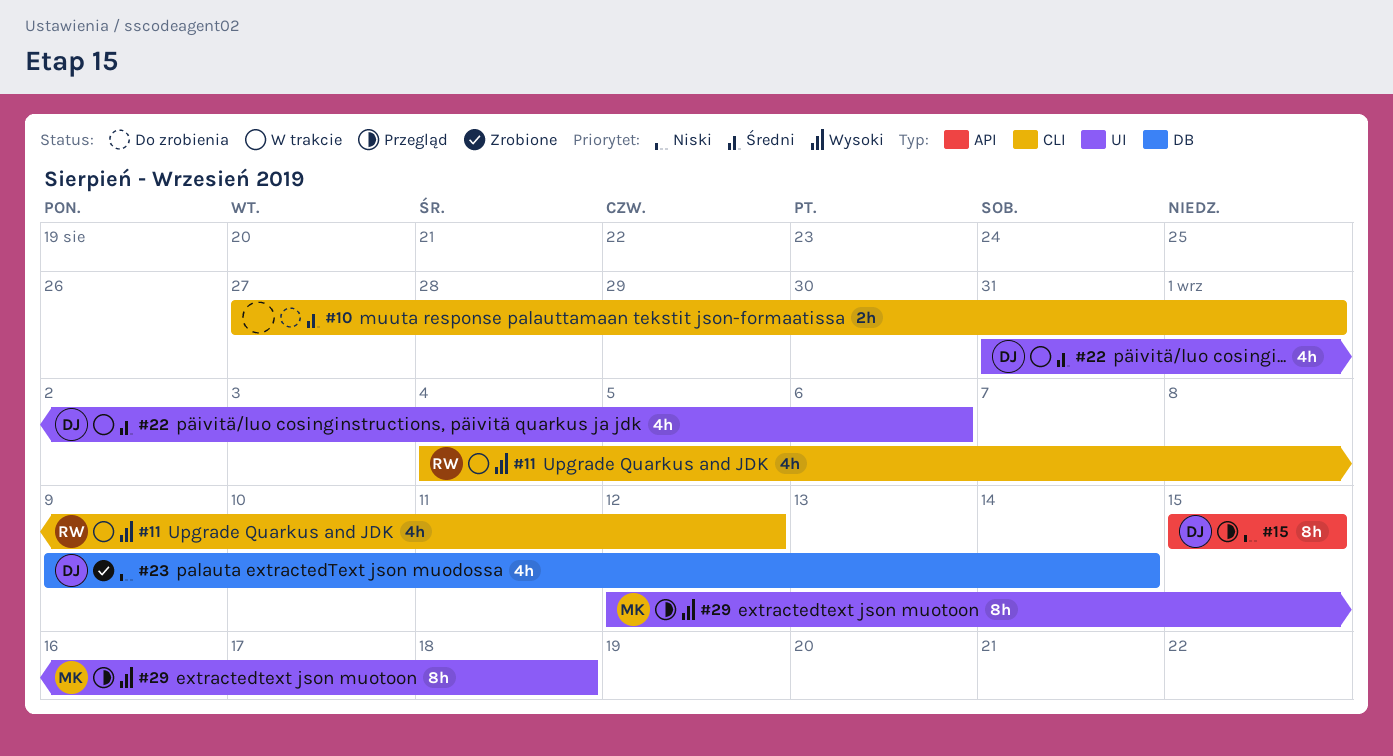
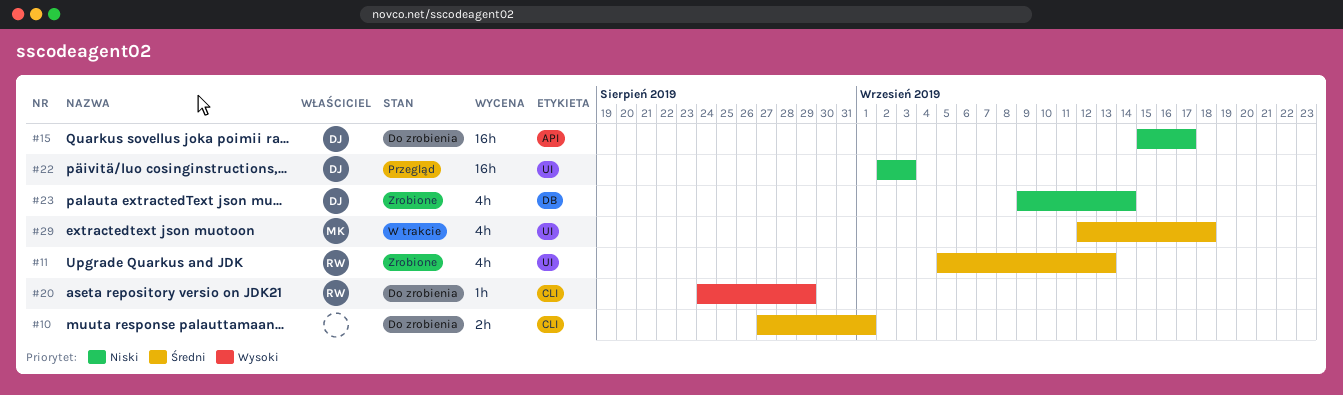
#11, status: W trakcie -> Zrobione
#11, priority: Wysoki -> Średni
#11, label: CLI -> UI
#11, start: Sep 4 -> Sep 5
#11, due: Sep 12 -> Sep 13
#15, status: Przegląd -> Do zrobienia
#15, estimate: 8h -> 16h
#15, due: Sep 15 -> Sep 17
#20: none -> present
#22, status: W trakcie -> Przegląd
#22, priority: Średni -> Niski
#22, estimate: 4h -> 16h
#22, start: Aug 31 -> Sep 2
#22, due: Sep 6 -> Sep 3
#29, status: Przegląd -> W trakcie
#29, priority: Wysoki -> Średni
#29, estimate: 8h -> 4h

